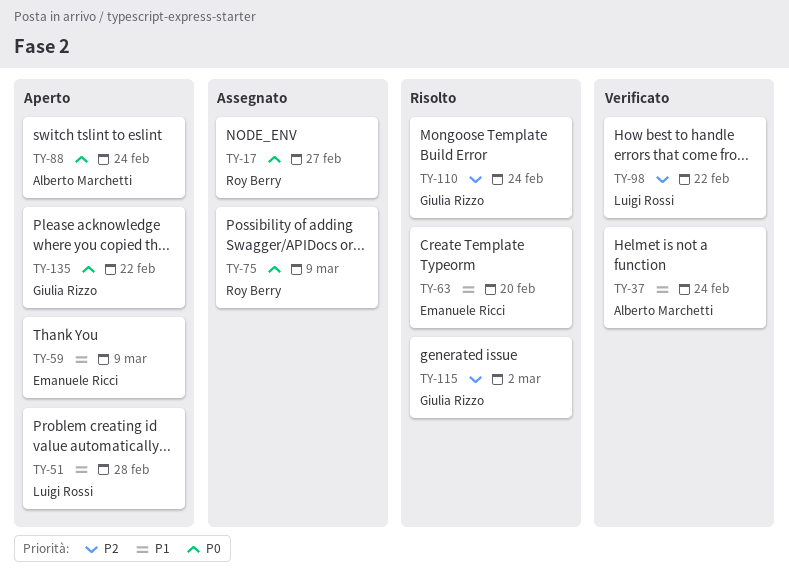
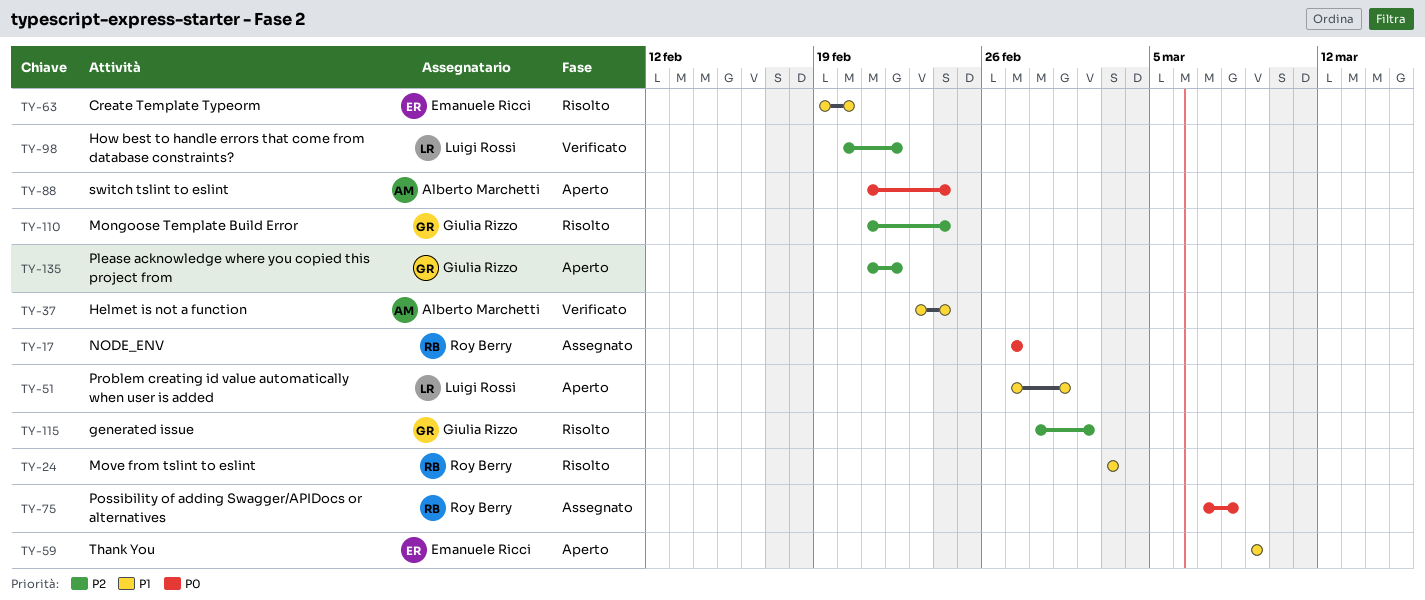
TY-24: none -> present
TY-51, due: Feb 28 -> Mar 1
TY-75, due: Mar 9 -> Mar 8
TY-135, priority: P0 -> P2

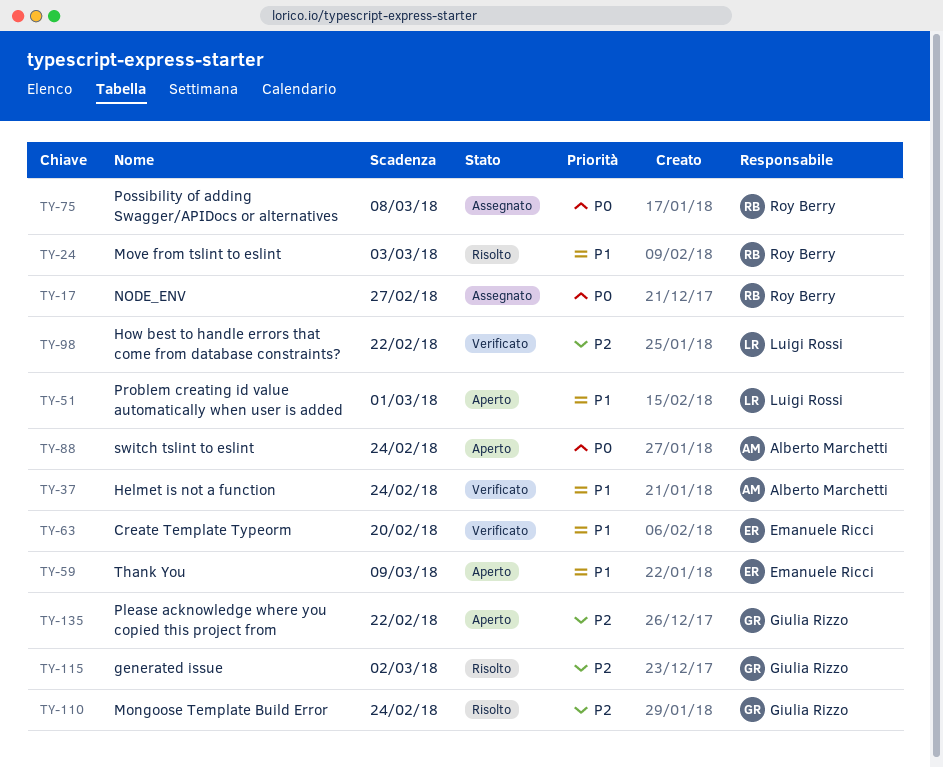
TY-63, status: Risolto -> Verificato

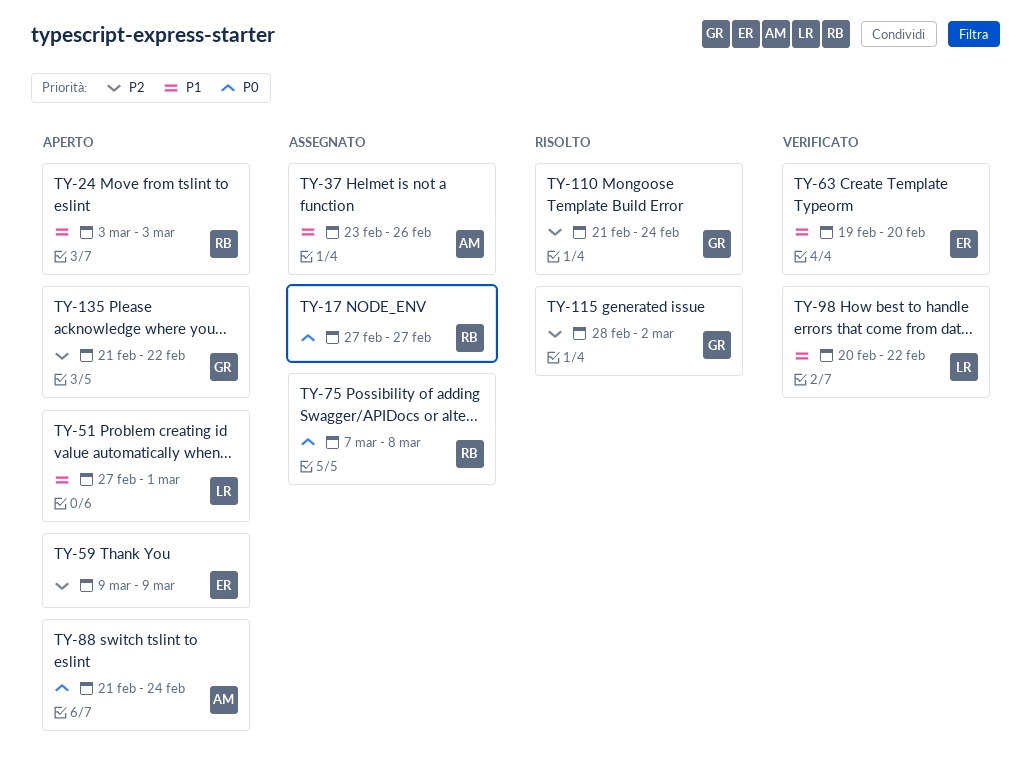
TY-24, status: Risolto -> Aperto
TY-37, status: Verificato -> Assegnato
TY-37, due: Feb 24 -> Feb 26
TY-59, priority: P1 -> P2
TY-98, priority: P2 -> P1

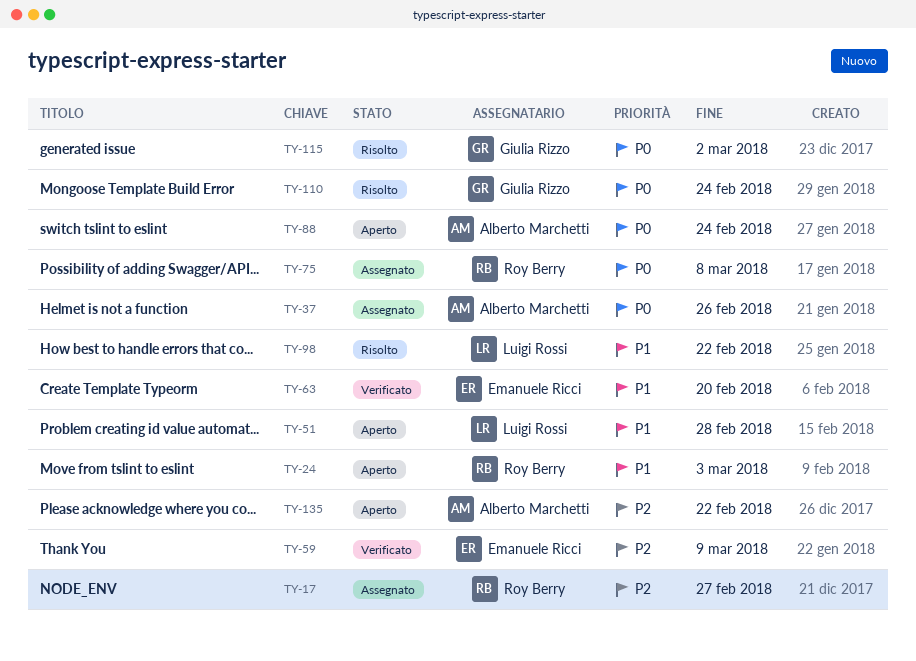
TY-17, priority: P0 -> P2
TY-37, priority: P1 -> P0
TY-51, due: Mar 1 -> Feb 28
TY-59, status: Aperto -> Verificato
TY-98, status: Verificato -> Risolto
TY-110, priority: P2 -> P0
TY-115, priority: P2 -> P0
TY-135, owner: Giulia Rizzo -> Alberto Marchetti

